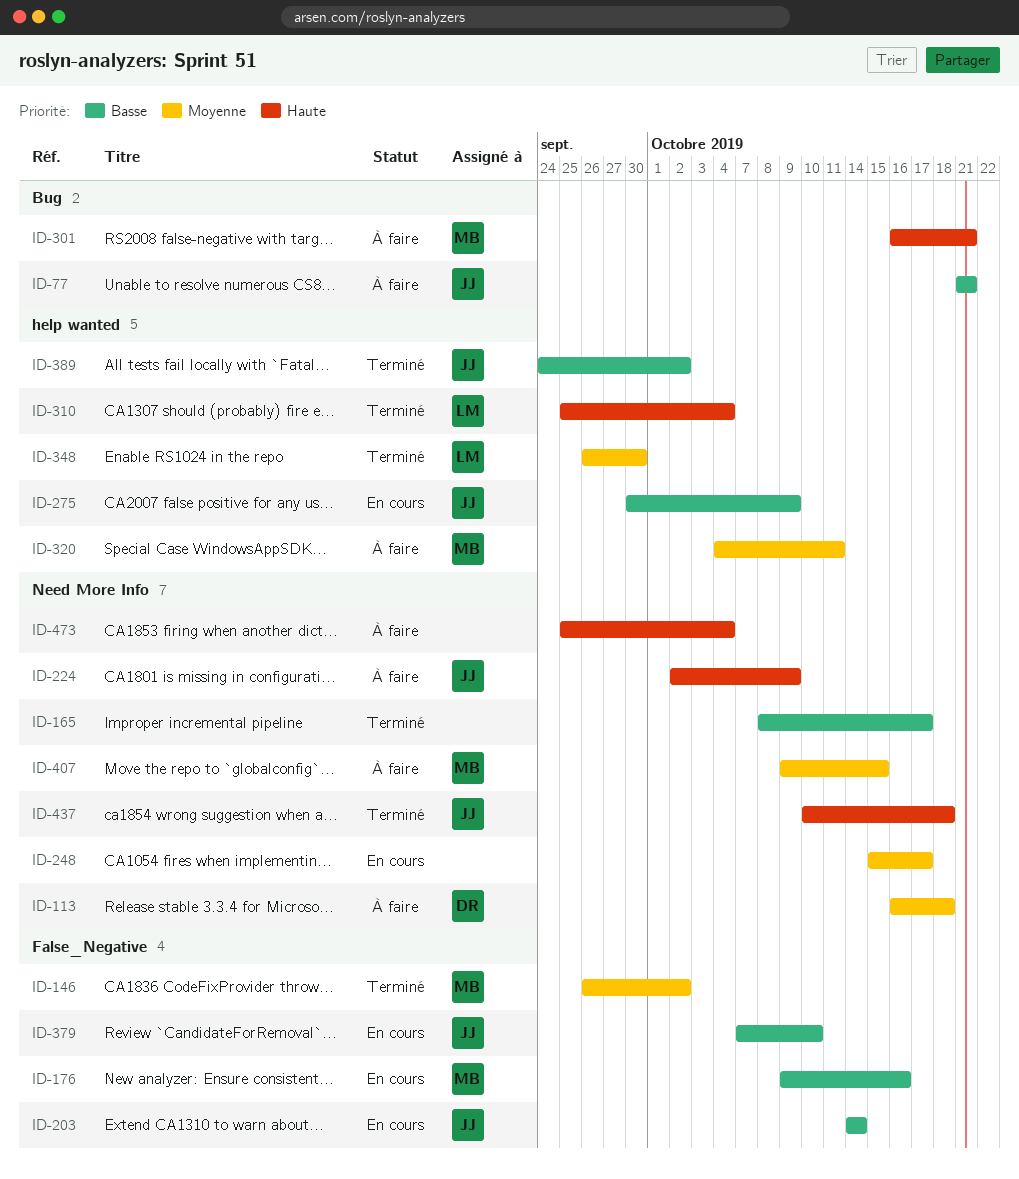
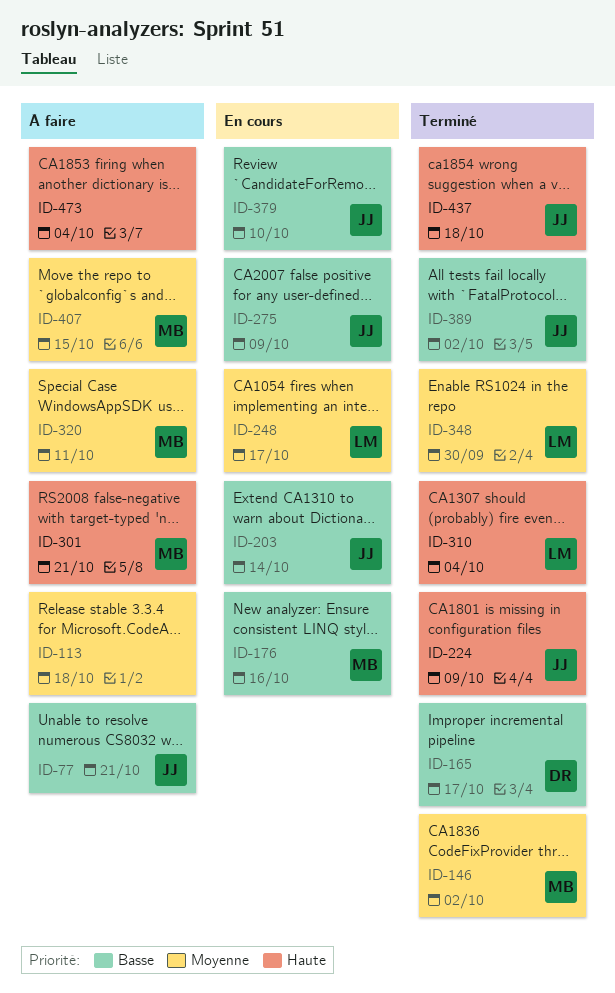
ID-113, owner: DR -> none
ID-165, owner: none -> DR
ID-224, status: À faire -> Terminé
ID-248, owner: none -> LM

